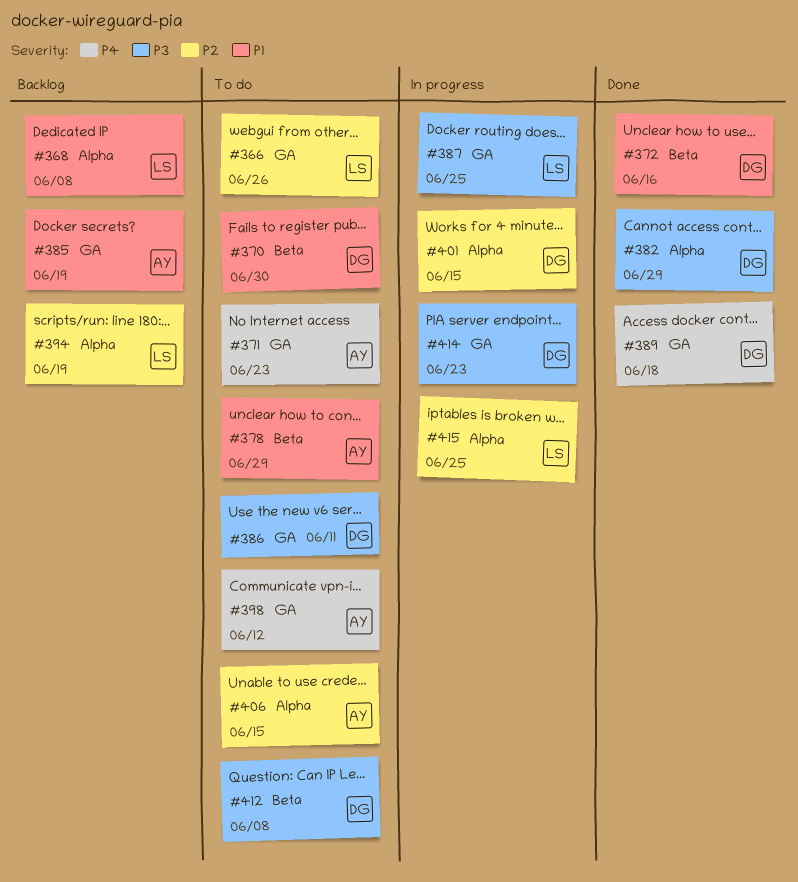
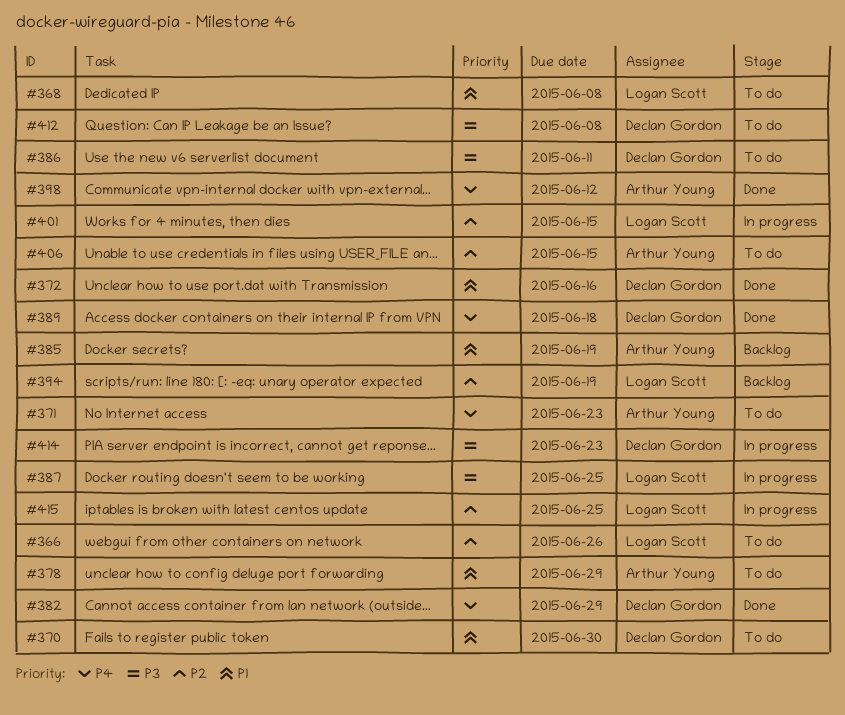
#368, status: Backlog -> To do
#382, priority: P3 -> P4
#398, status: To do -> Done
#401, owner: Declan Gordon -> Logan Scott

